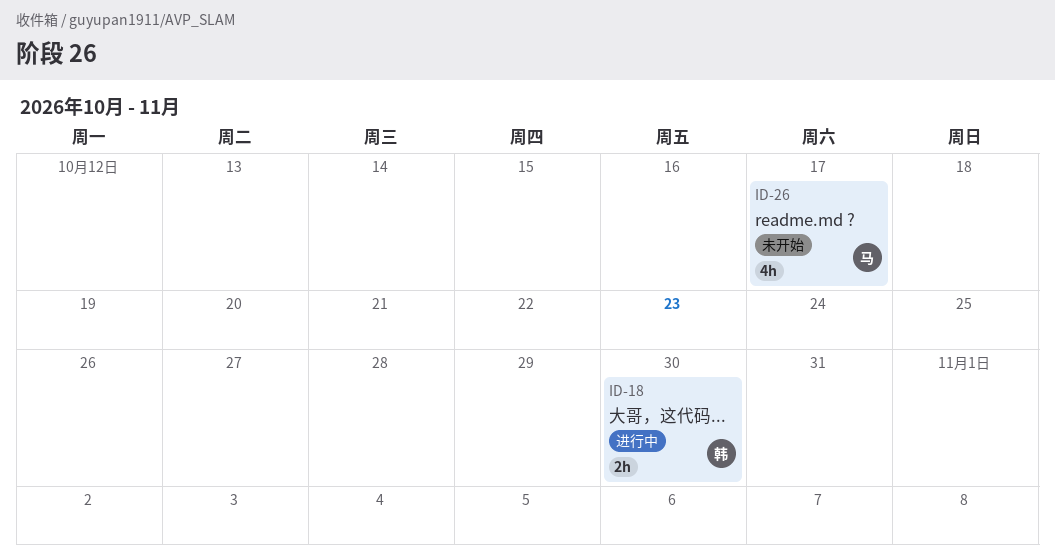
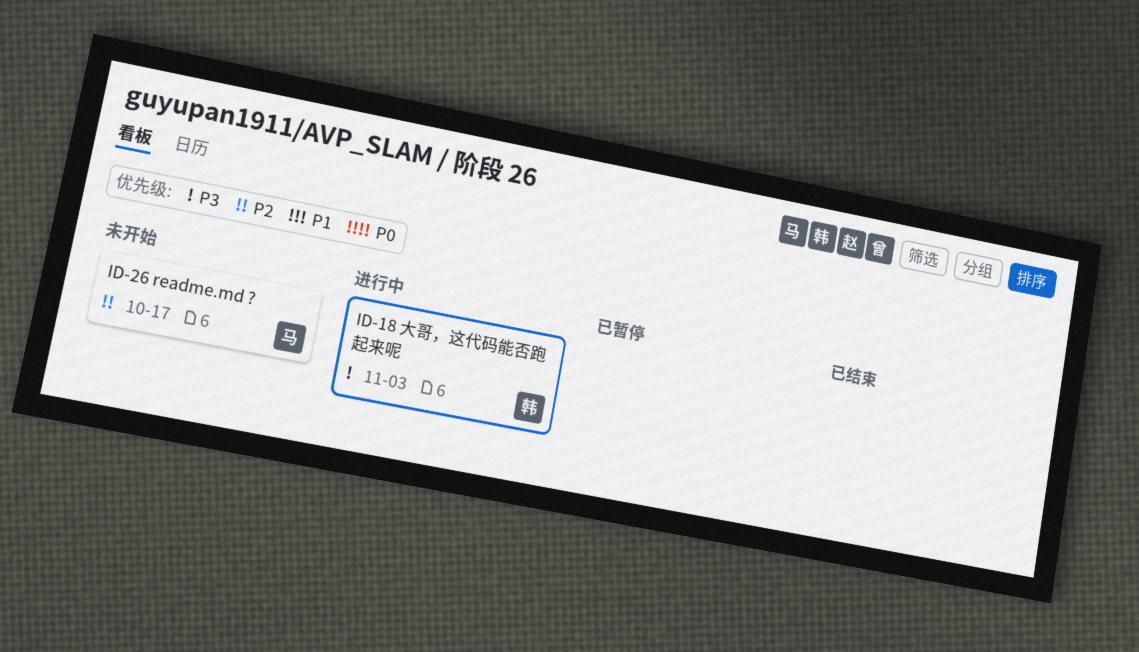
ID-18, due: Oct 30 -> Nov 3

